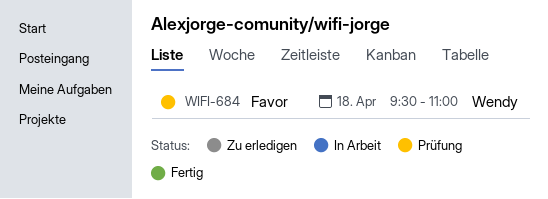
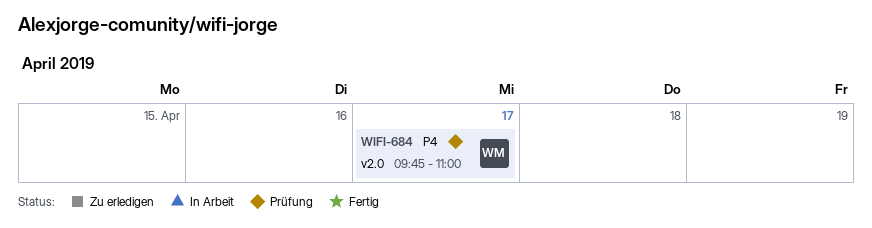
WIFI-684, day: Apr 18 -> Apr 17
WIFI-684, begins: 09:30 -> 09:45

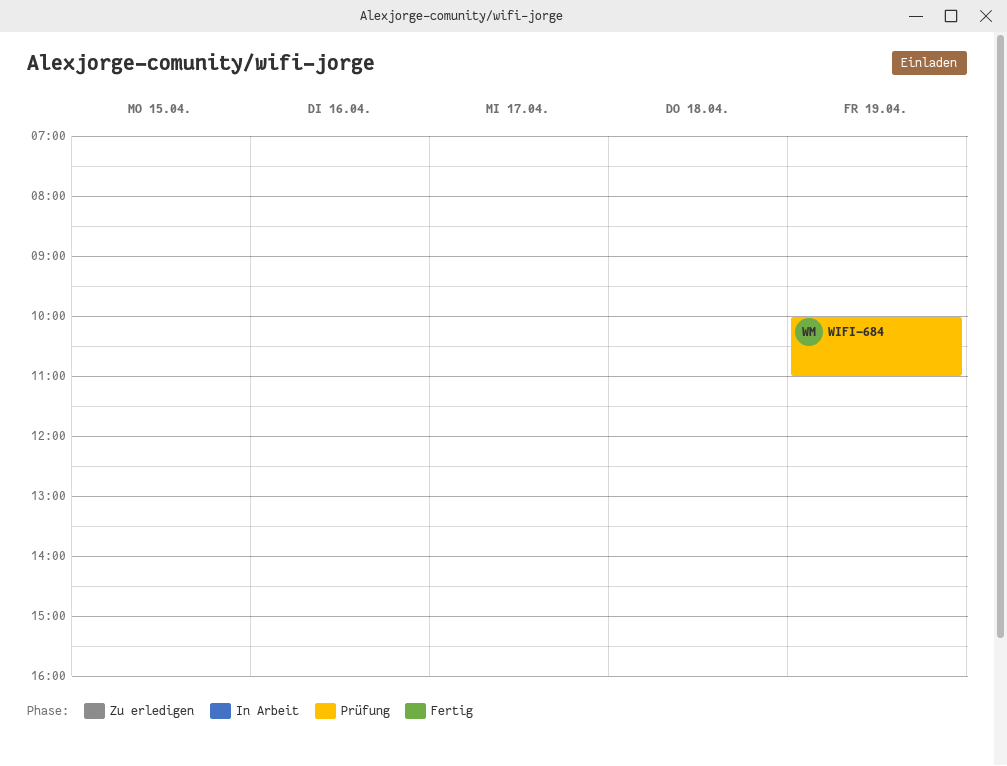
WIFI-684, day: Apr 17 -> Apr 19
WIFI-684, begins: 09:45 -> 10:00

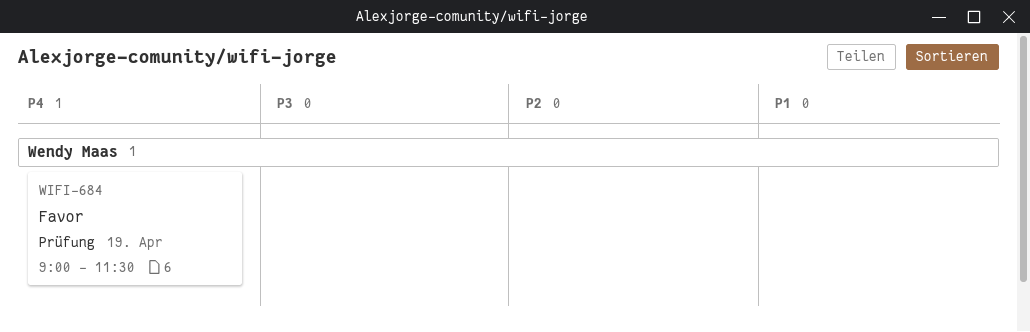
WIFI-684, begins: 10:00 -> 09:00
WIFI-684, ends: 11:00 -> 11:30

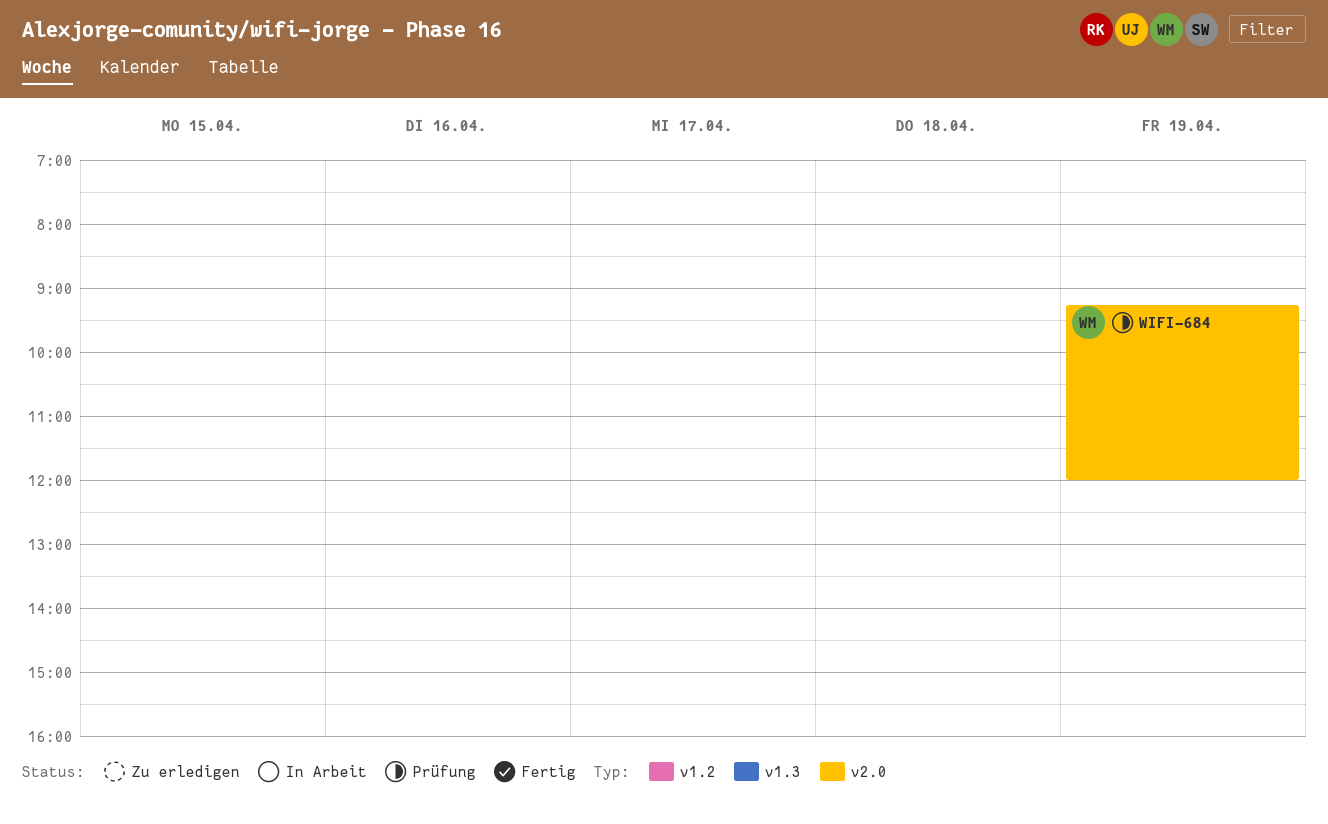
WIFI-684, begins: 09:00 -> 09:15
WIFI-684, ends: 11:30 -> 12:00

